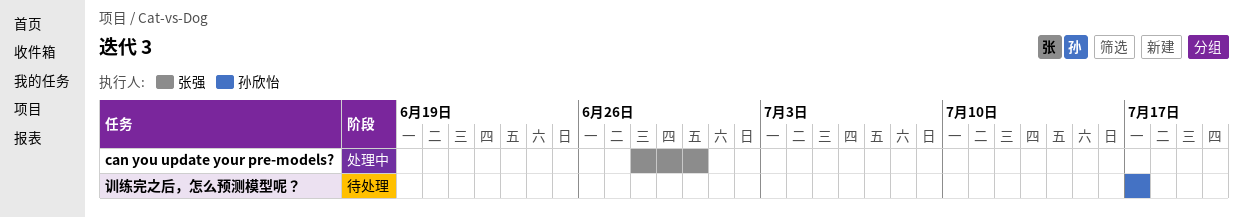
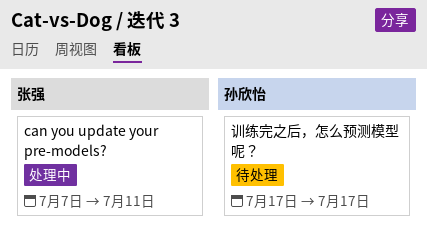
can you update your pre-models?, start: Jun 28 -> Jul 7
can you update your pre-models?, due: Jun 30 -> Jul 11

